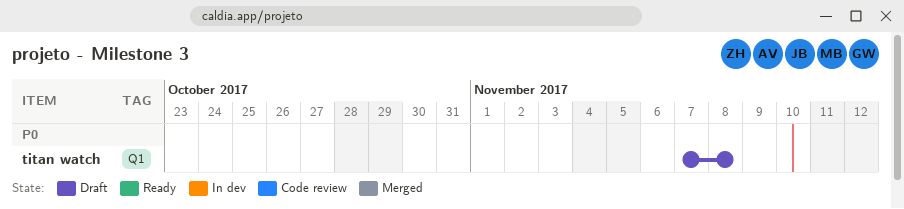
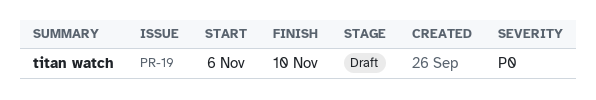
titan watch, start: Nov 7 -> Nov 6
titan watch, due: Nov 8 -> Nov 10

